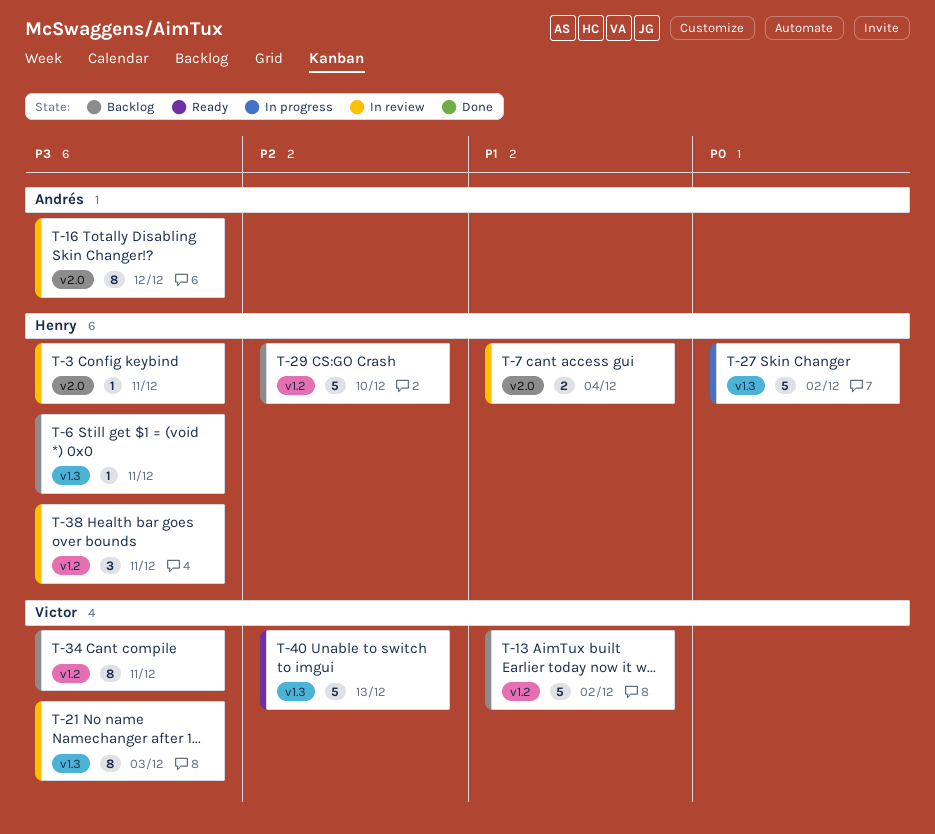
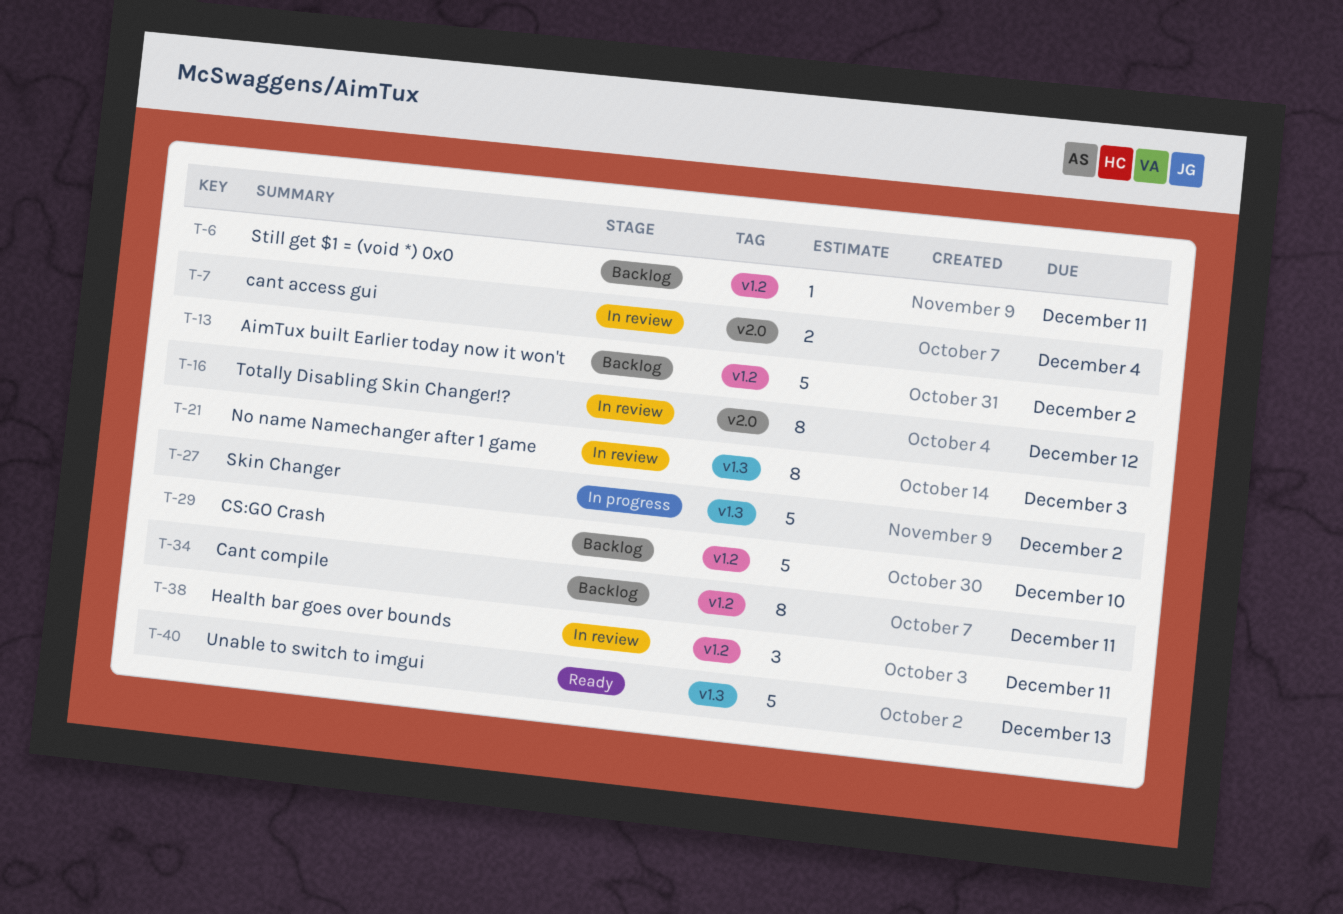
T-3: present -> none
T-6, label: v1.3 -> v1.2

